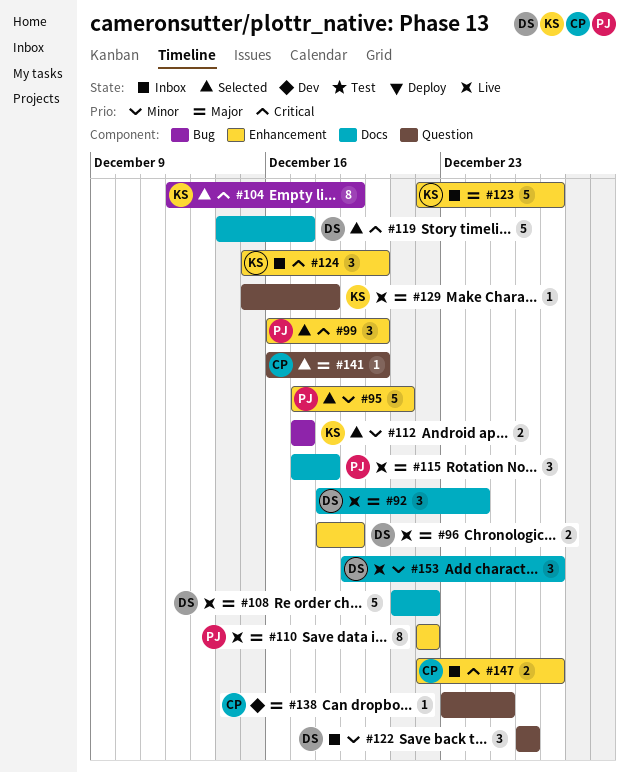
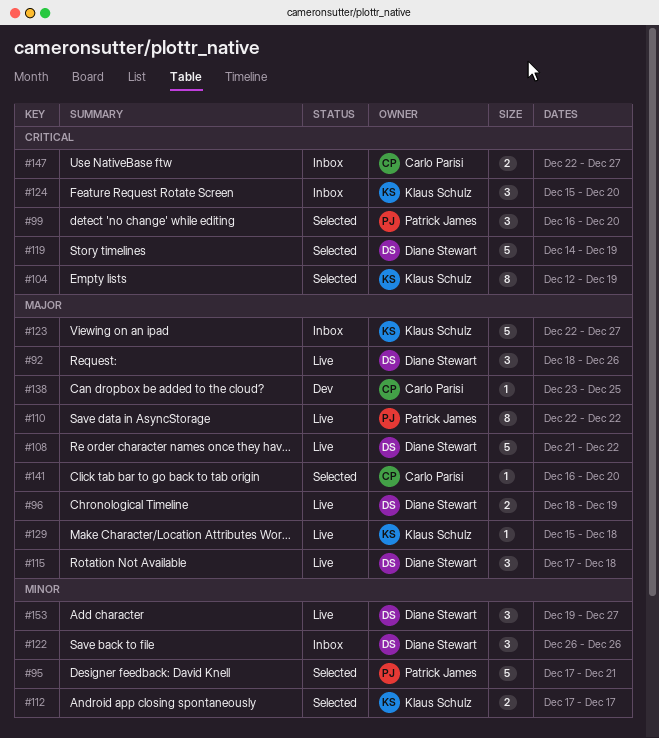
#92, due: Dec 24 -> Dec 26
#115, owner: Patrick James -> Diane Stewart
#119, due: Dec 17 -> Dec 19

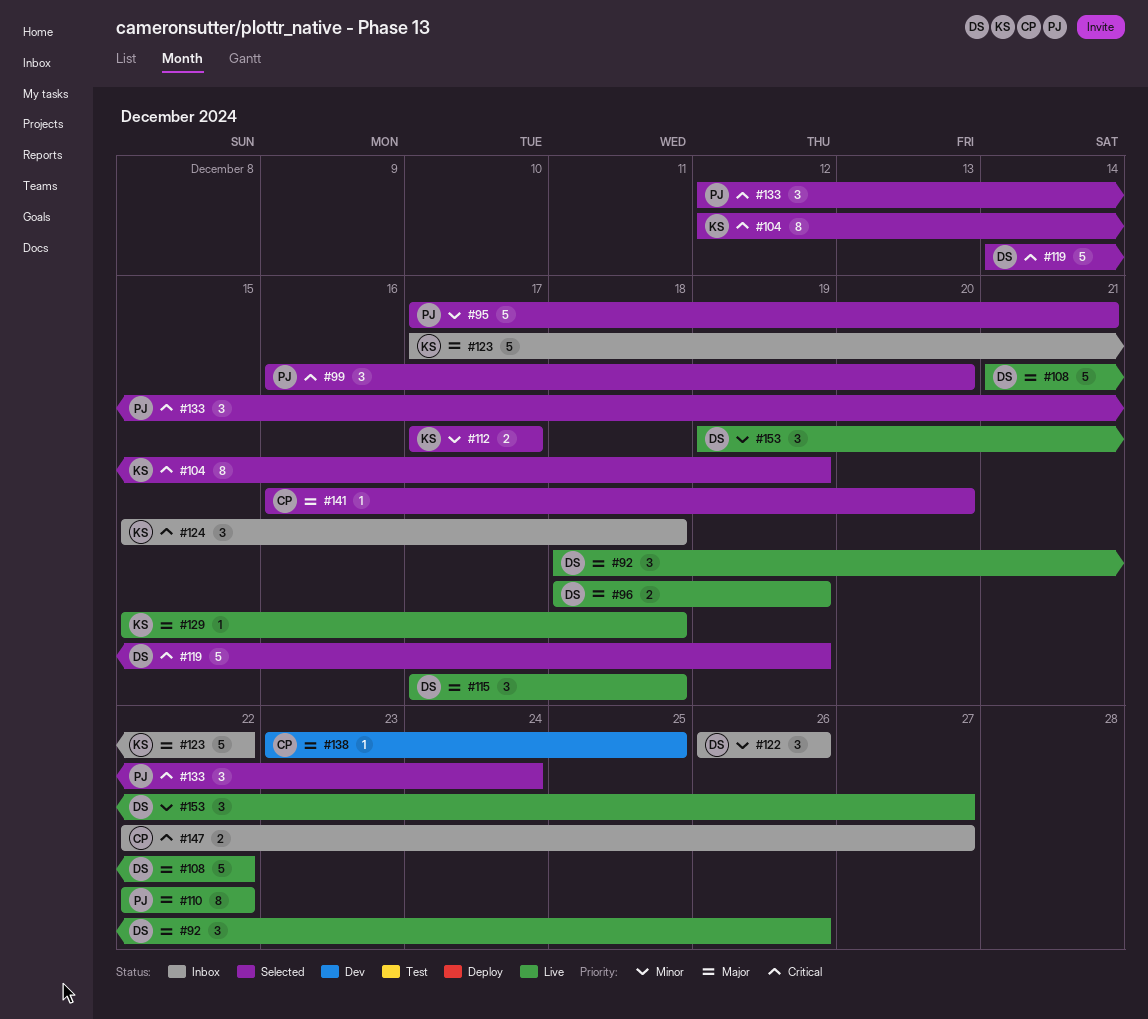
#123, start: Dec 22 -> Dec 17
#123, due: Dec 27 -> Dec 22
#124, due: Dec 20 -> Dec 18
#133: none -> present

